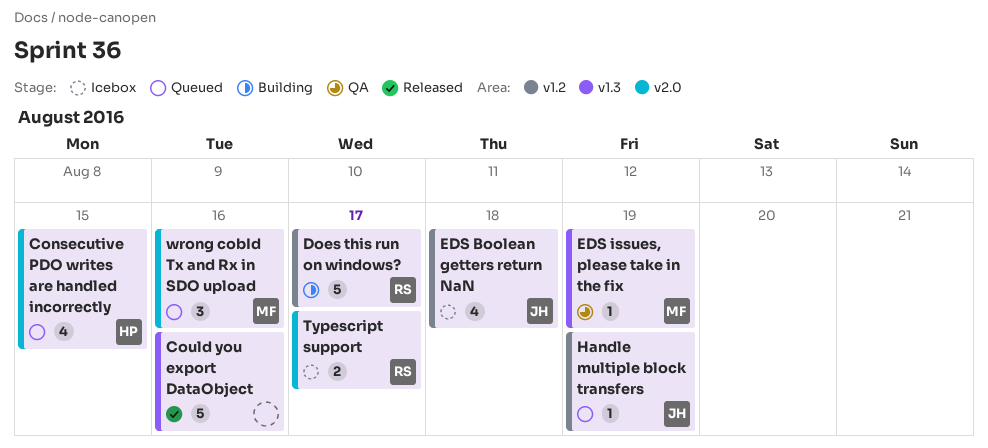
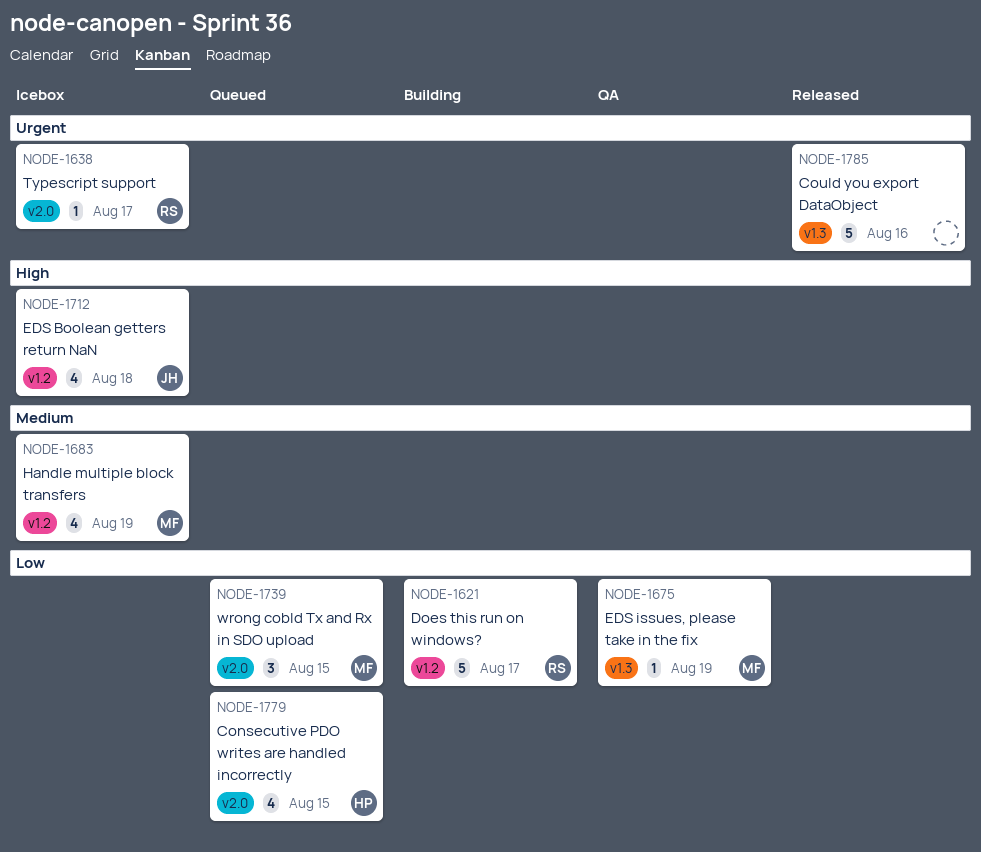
Handle multiple block transfers, status: Queued -> Icebox
Handle multiple block transfers, owner: JH -> MF
Handle multiple block transfers, estimate: 1 -> 4
Typescript support, estimate: 2 -> 1
wrong cobId Tx and Rx in SDO upload, due: Aug 16 -> Aug 15

